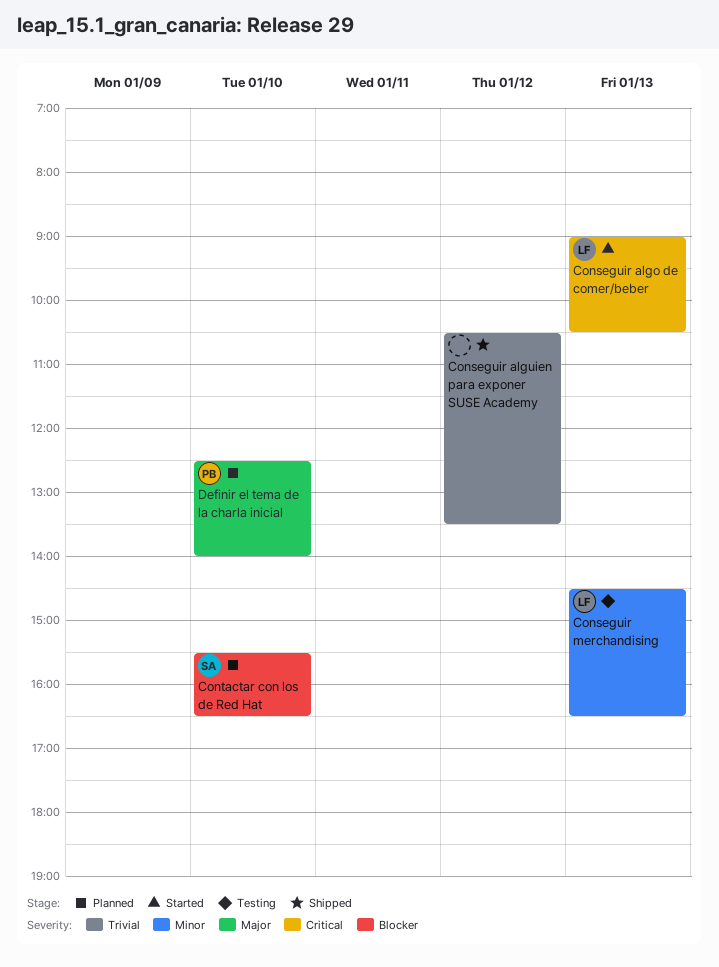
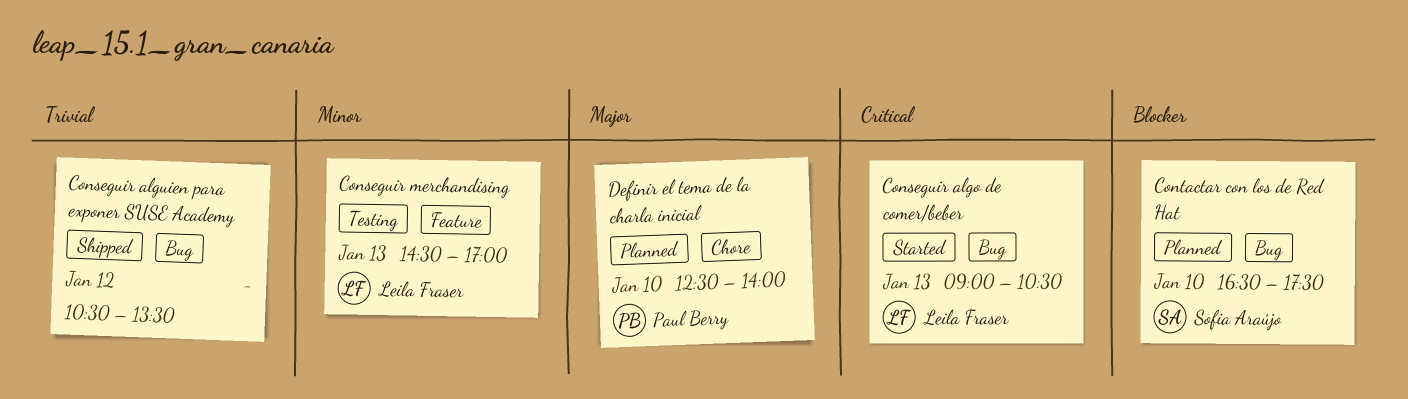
Conseguir merchandising, ends: 16:30 -> 17:00
Contactar con los de Red Hat, begins: 15:30 -> 16:30
Contactar con los de Red Hat, ends: 16:30 -> 17:30

